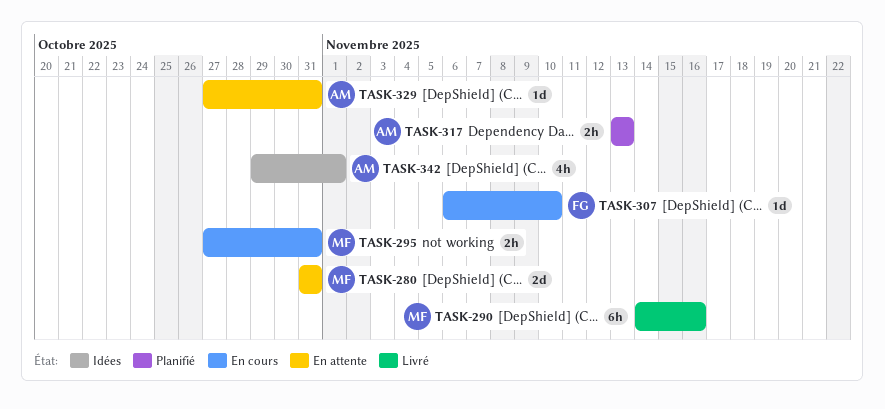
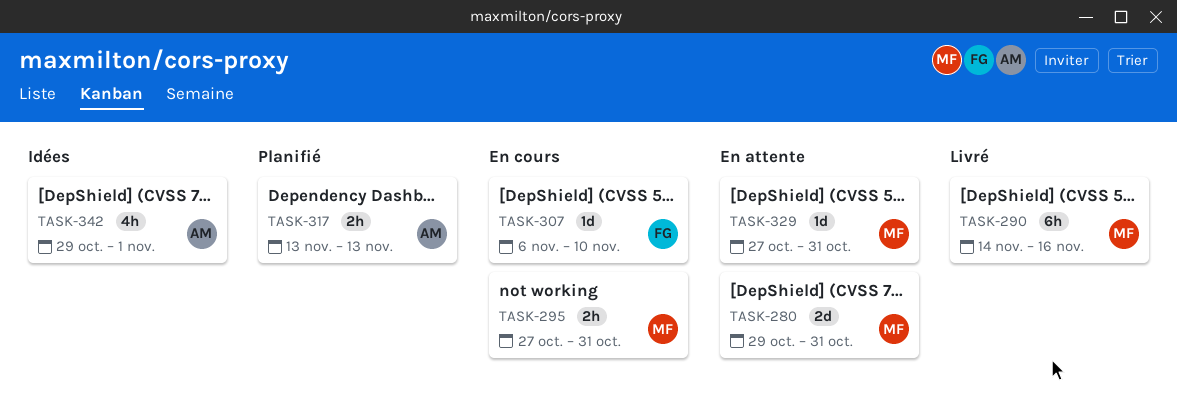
TASK-280, start: Oct 31 -> Oct 29
TASK-329, owner: AM -> MF

